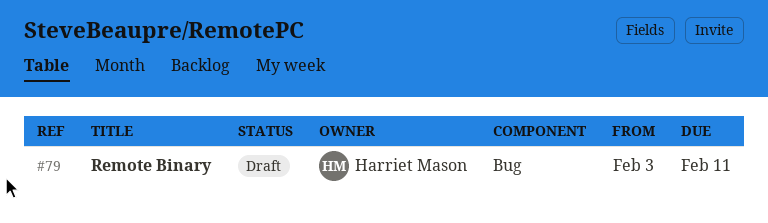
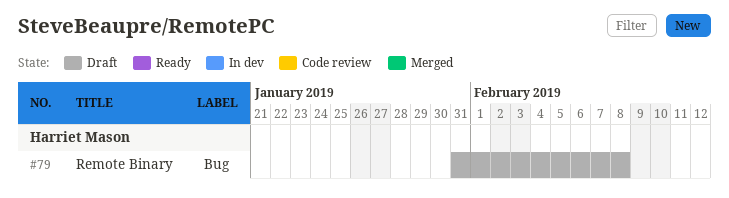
#79, start: Feb 3 -> Jan 31
#79, due: Feb 11 -> Feb 8

